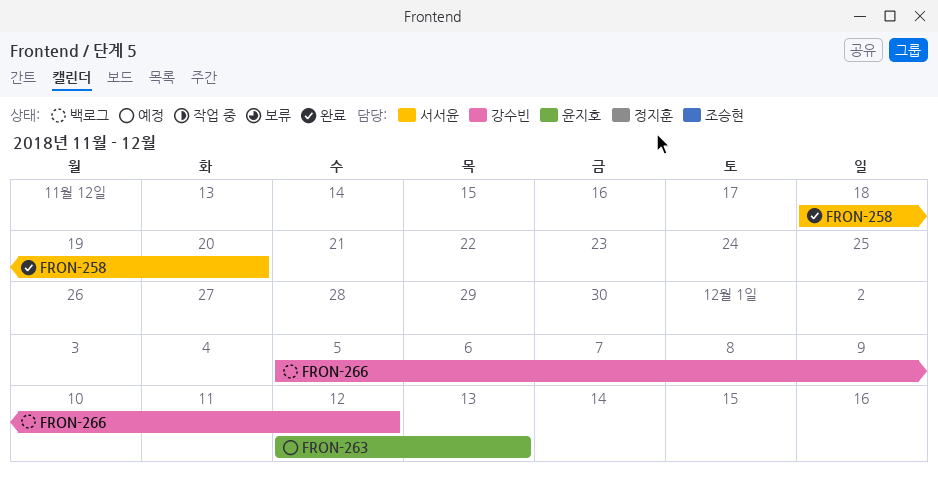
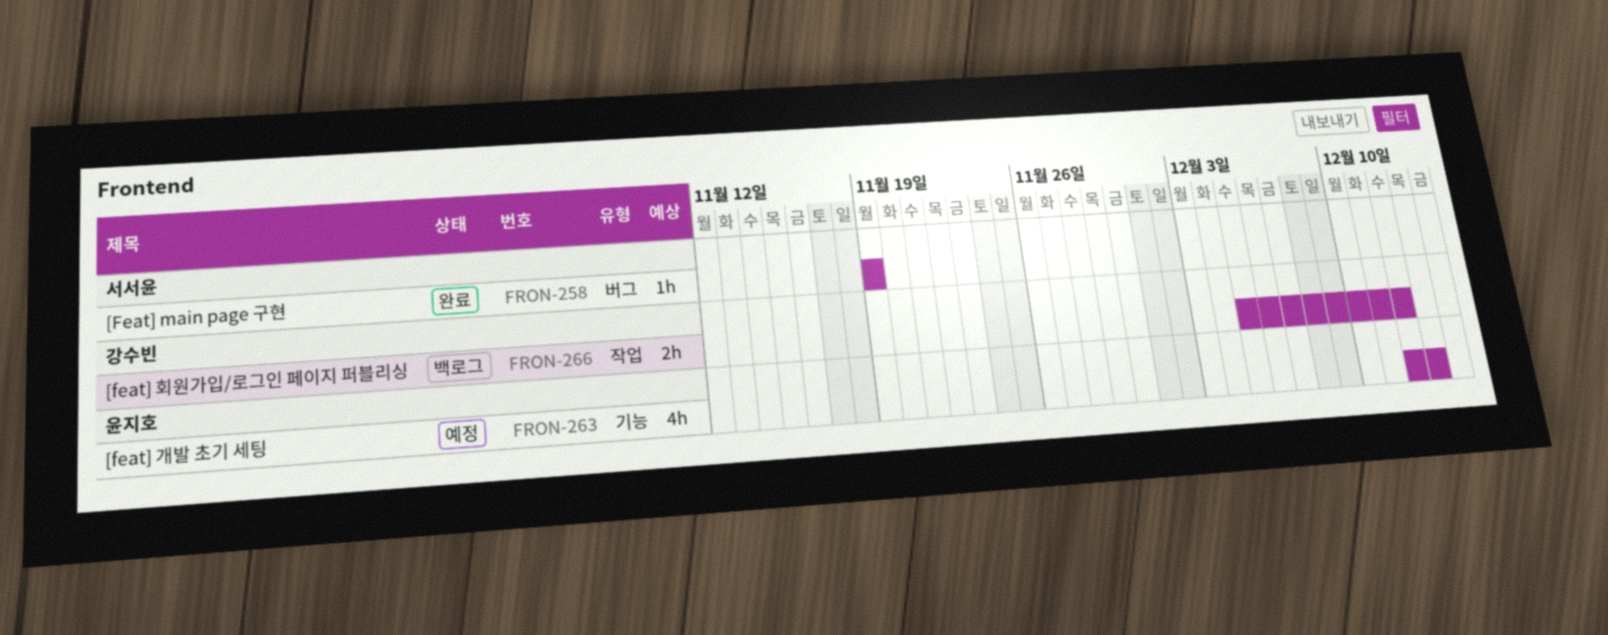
FRON-258, start: Nov 18 -> Nov 19
FRON-258, due: Nov 20 -> Nov 19

